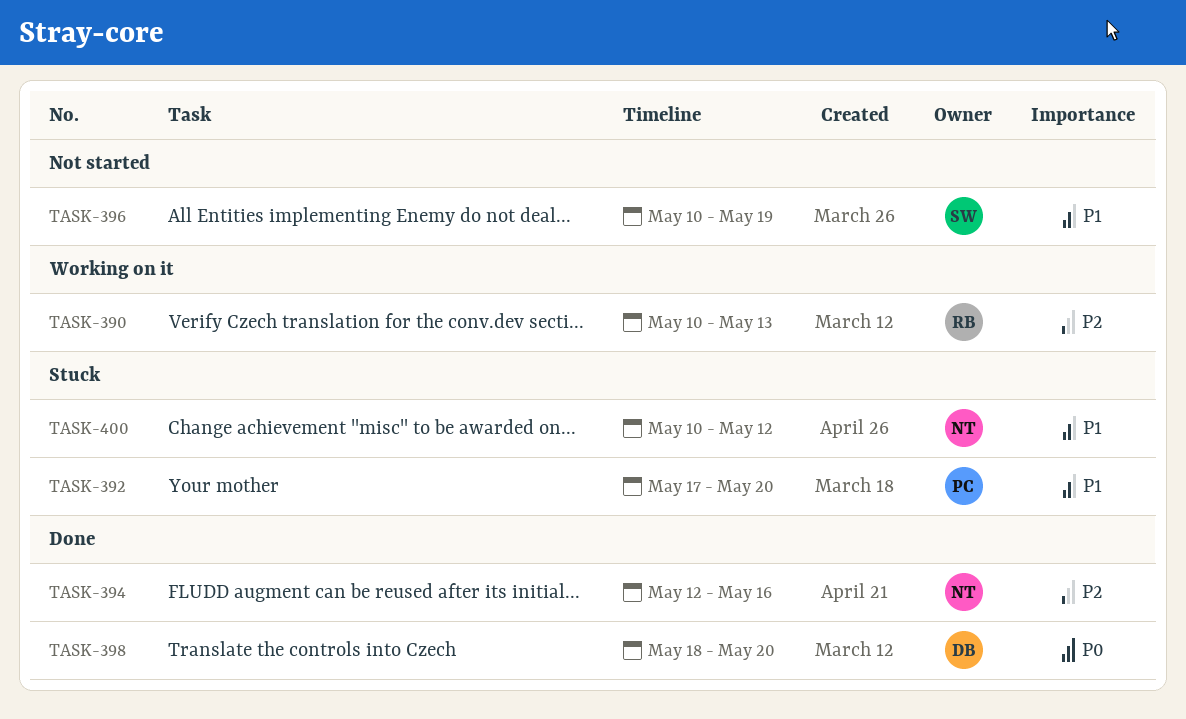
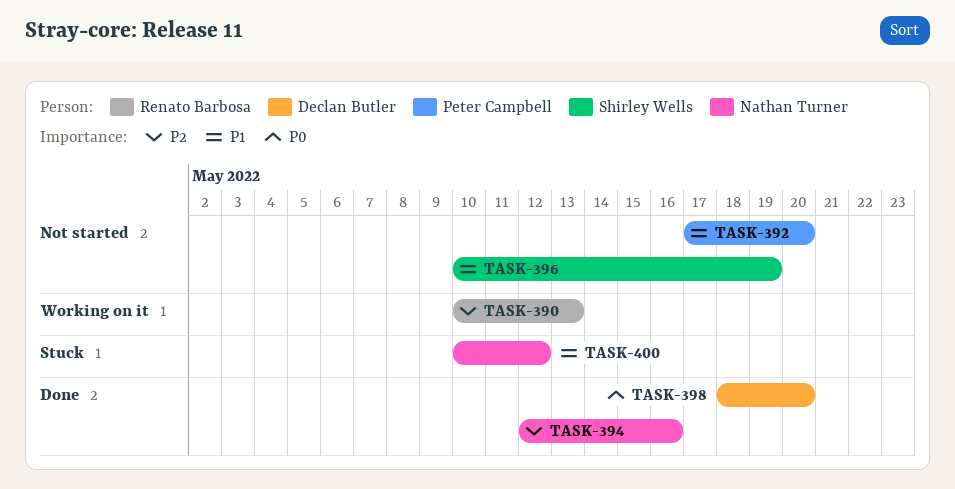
TASK-392, status: Stuck -> Not started

